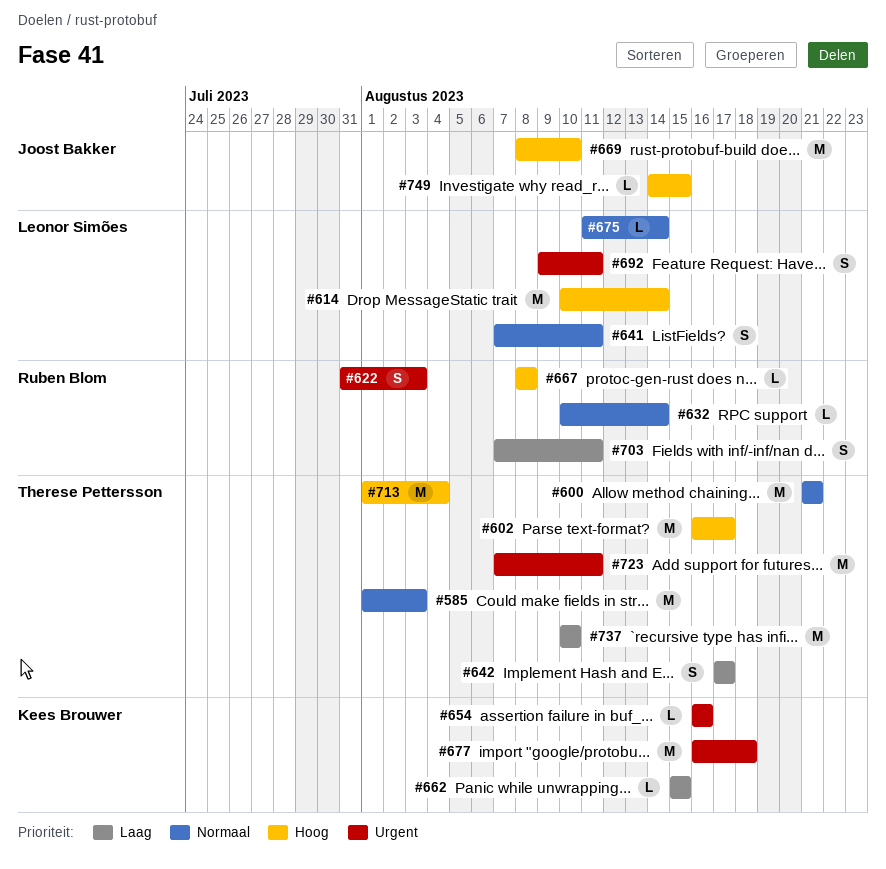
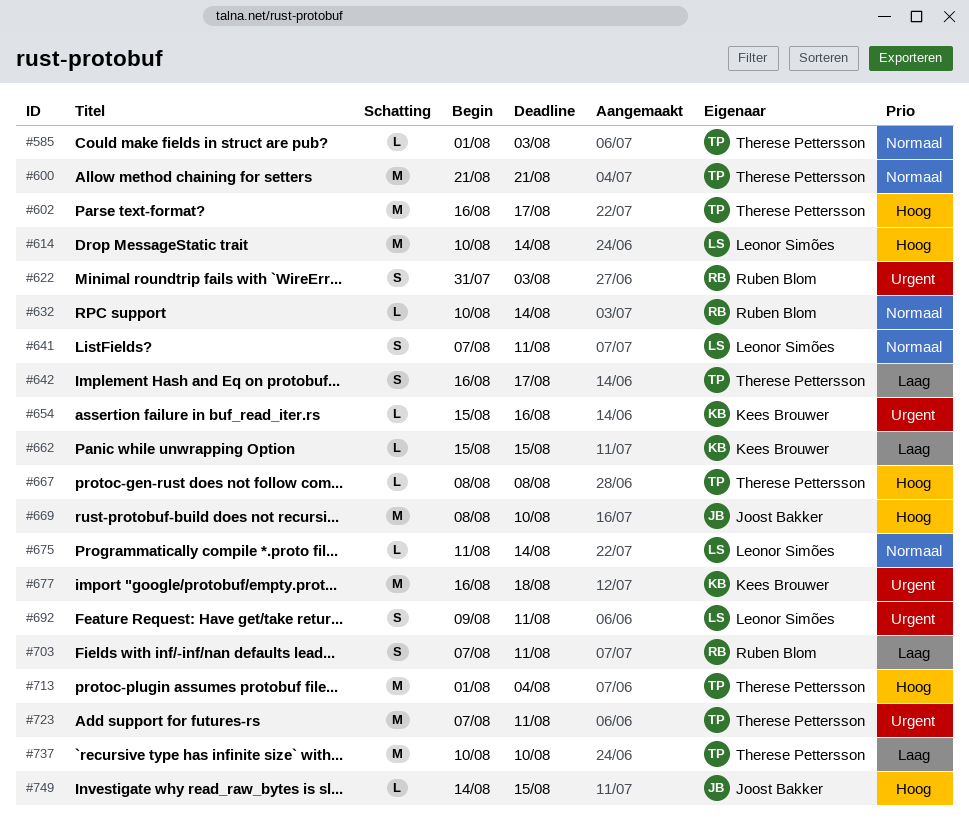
#585, estimate: M -> L
#642, start: Aug 17 -> Aug 16
#654, start: Aug 16 -> Aug 15
#667, owner: Ruben Blom -> Therese Pettersson

